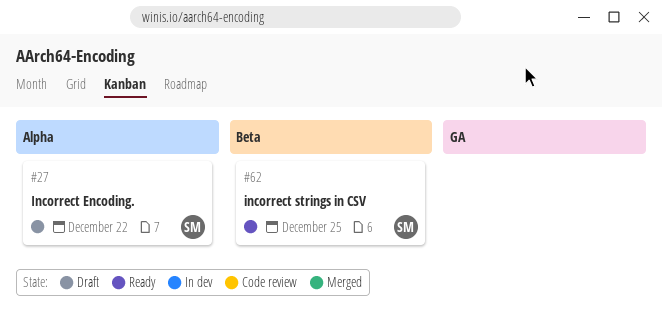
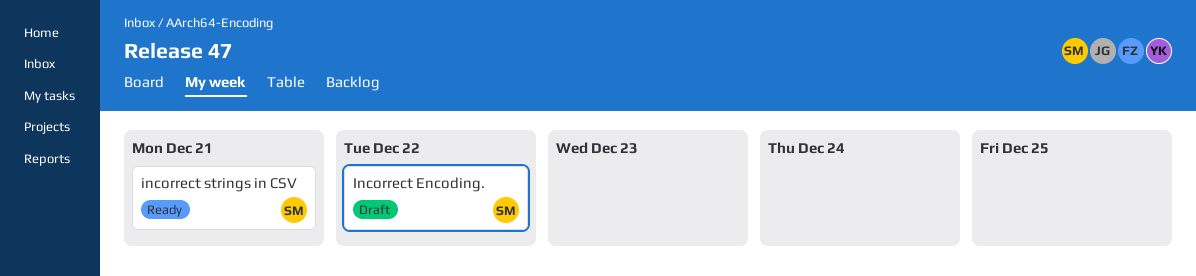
incorrect strings in CSV, due: Dec 25 -> Dec 21

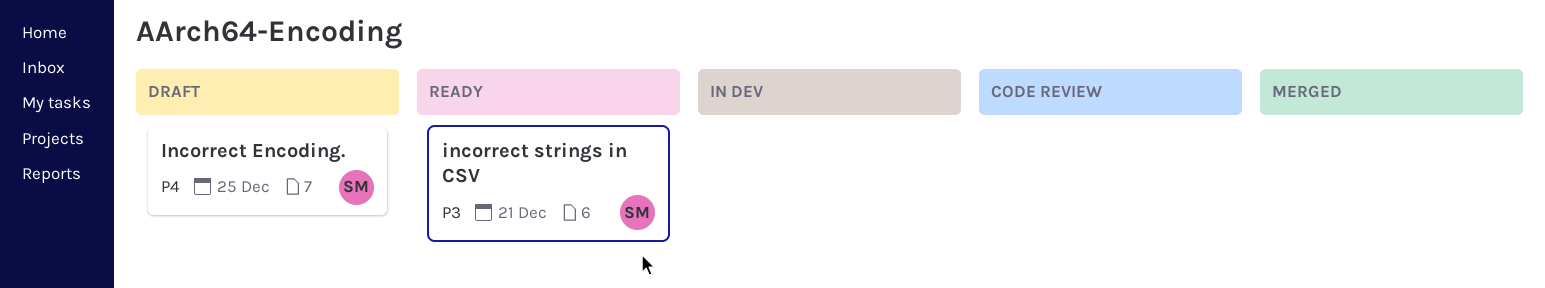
Incorrect Encoding., due: Dec 22 -> Dec 25

